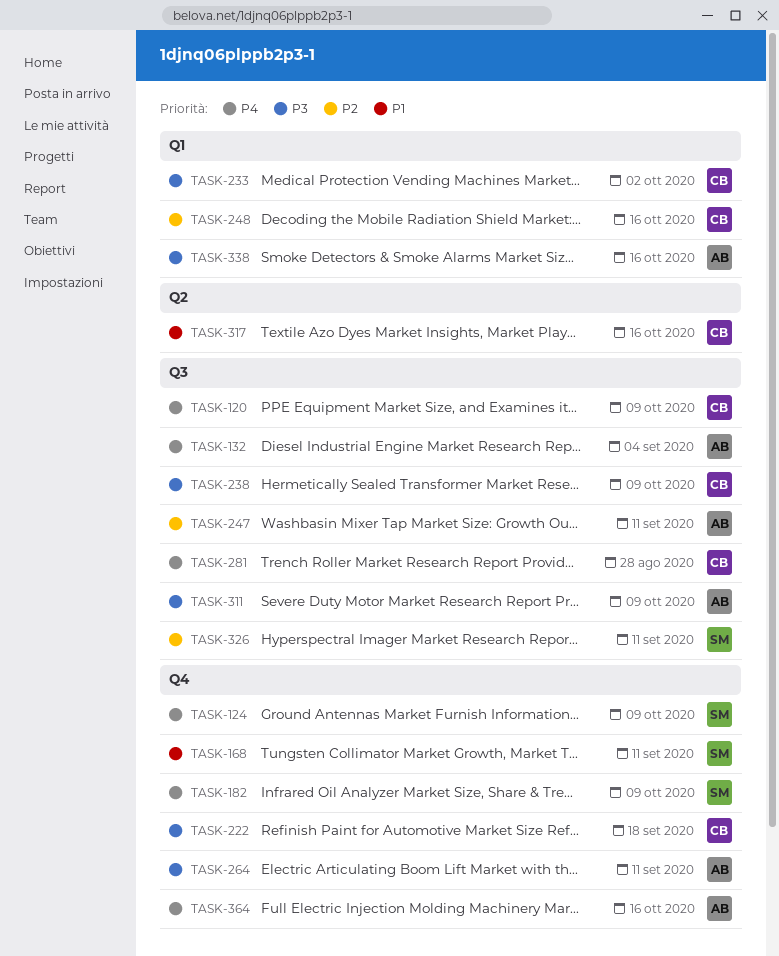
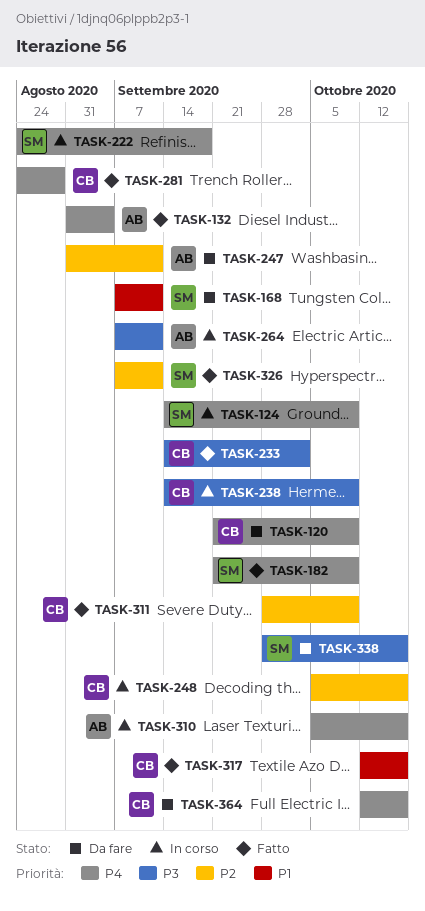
TASK-222, owner: CB -> SM
TASK-222, priority: P3 -> P4
TASK-310: none -> present
TASK-311, owner: AB -> CB
TASK-311, priority: P3 -> P2
TASK-338, owner: AB -> SM
TASK-364, owner: AB -> CB

